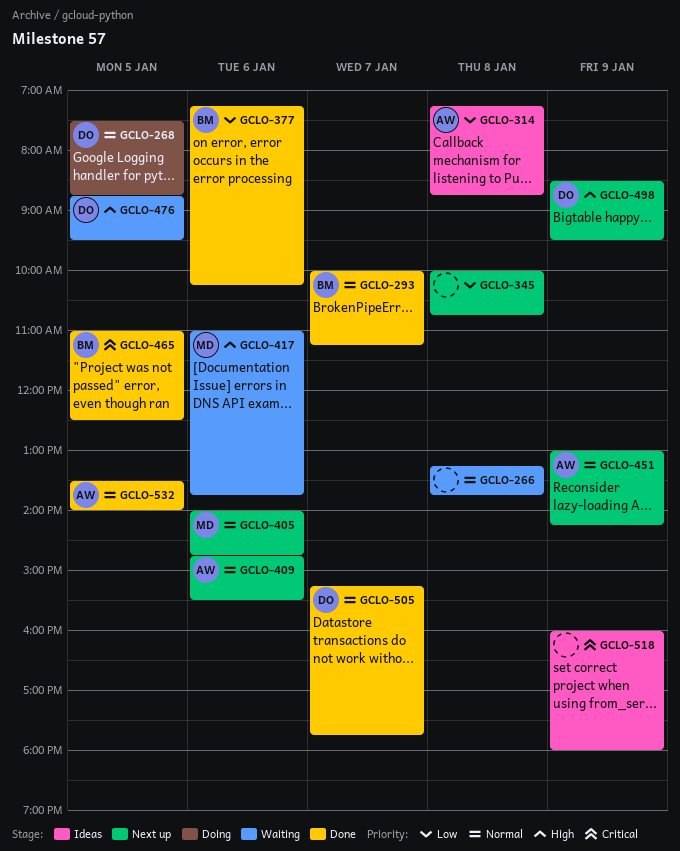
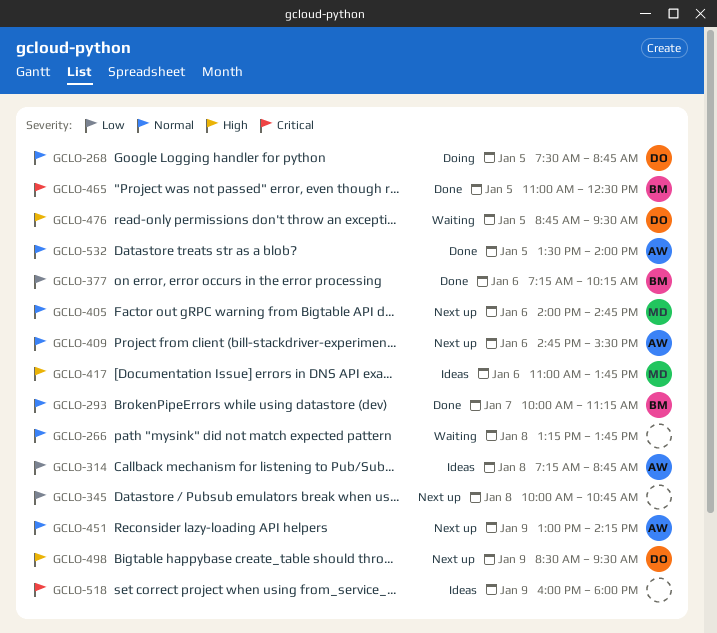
GCLO-417, status: Waiting -> Ideas
GCLO-505: present -> none

